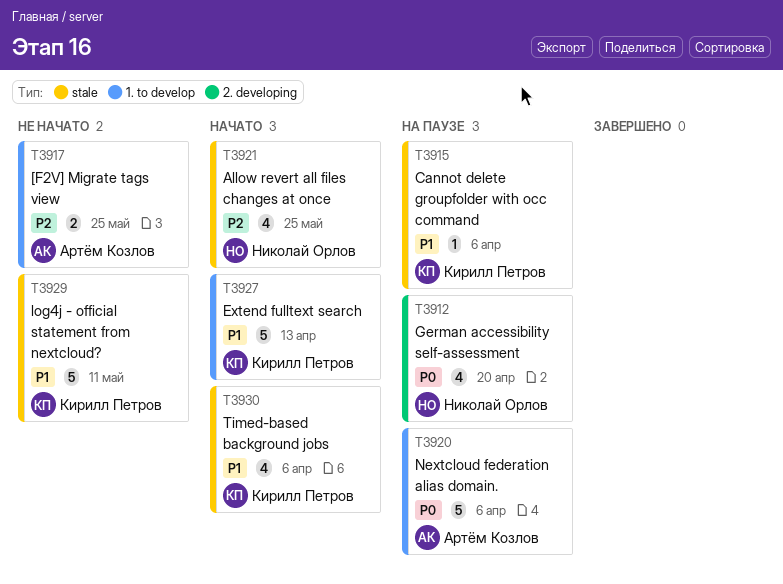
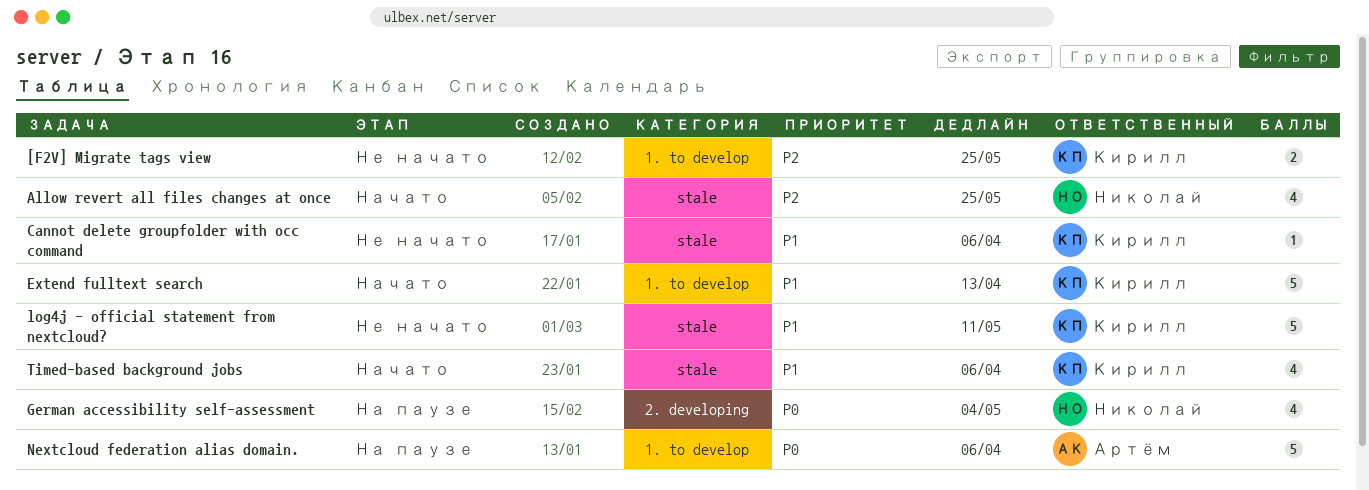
[F2V] Migrate tags view, owner: Артём Козлов -> Кирилл Петров
Cannot delete groupfolder with occ command, status: На паузе -> Не начато
German accessibility self-assessment, due: Apr 20 -> May 4

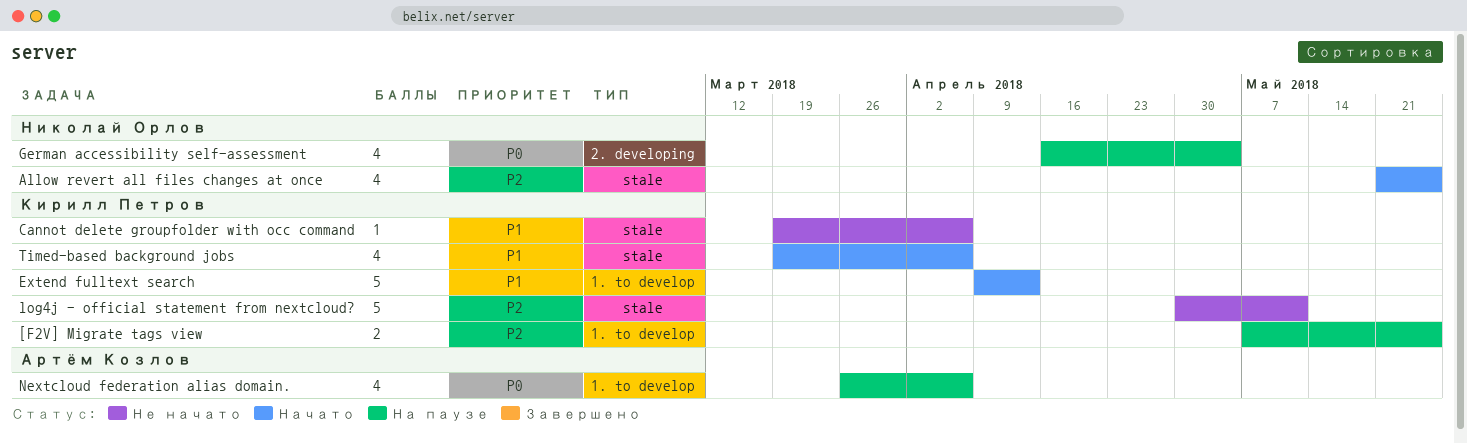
[F2V] Migrate tags view, status: Не начато -> На паузе
log4j - official statement from nextcloud?, priority: P1 -> P2
Nextcloud federation alias domain., estimate: 5 -> 4

